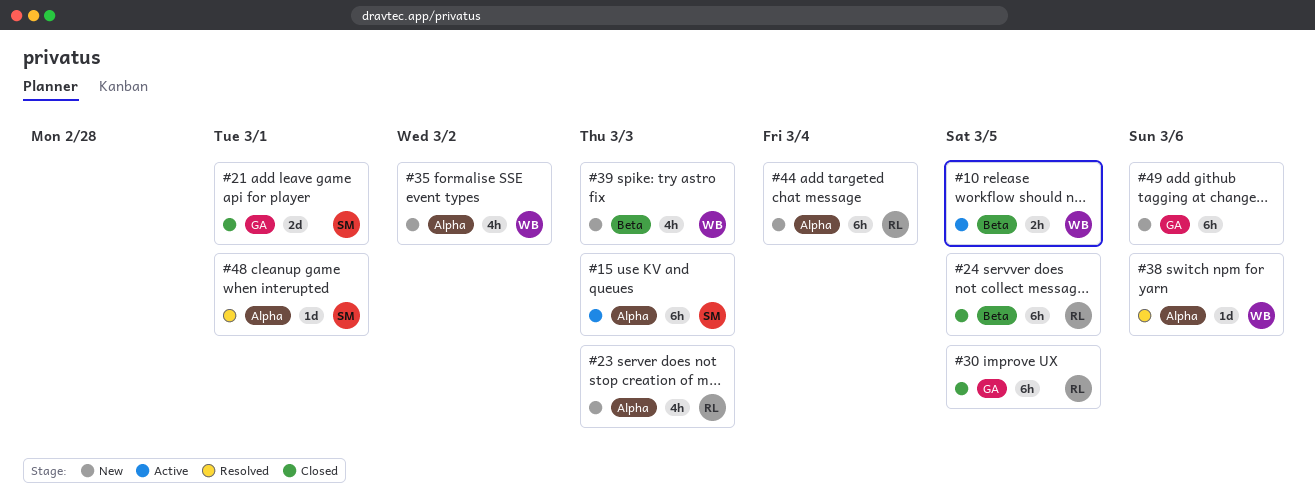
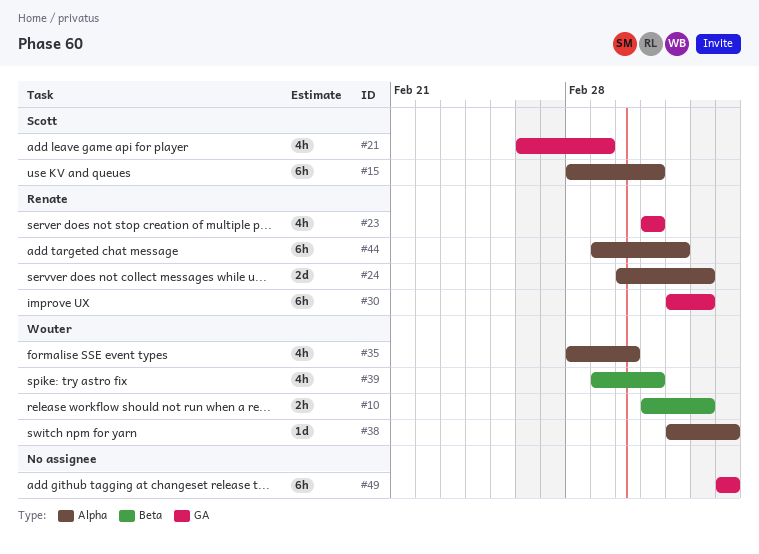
#21, estimate: 2d -> 4h
#23, label: Alpha -> GA
#24, label: Beta -> Alpha
#24, estimate: 6h -> 2d
#48: present -> none

